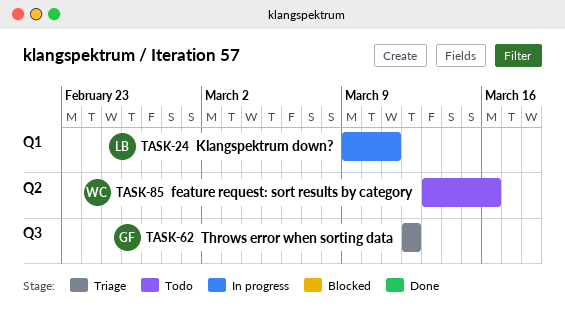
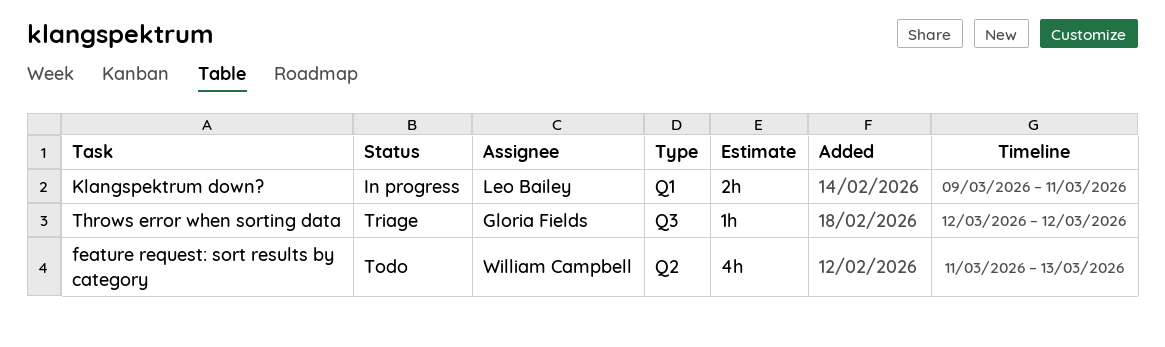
feature request: sort results by category, start: Mar 13 -> Mar 11
feature request: sort results by category, due: Mar 16 -> Mar 13

